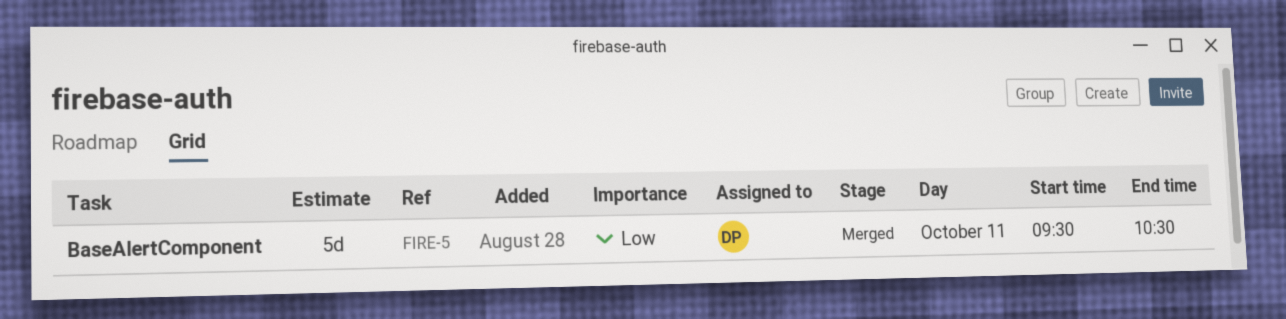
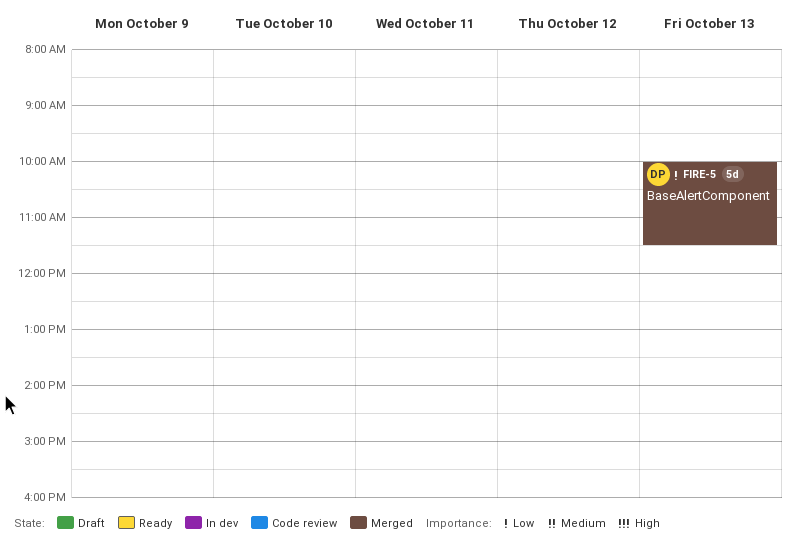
FIRE-5, day: Oct 11 -> Oct 13
FIRE-5, begins: 09:30 -> 10:00
FIRE-5, ends: 10:30 -> 11:30

